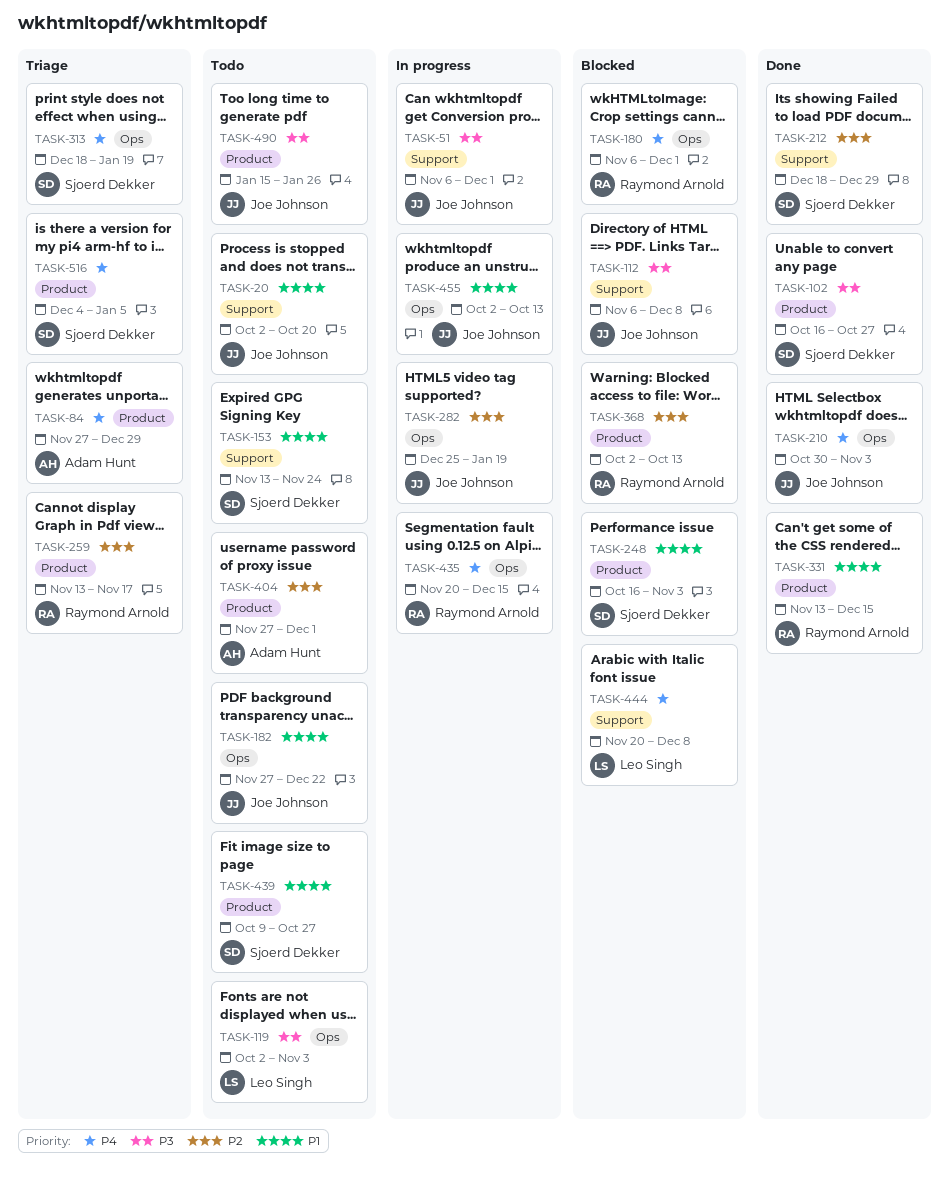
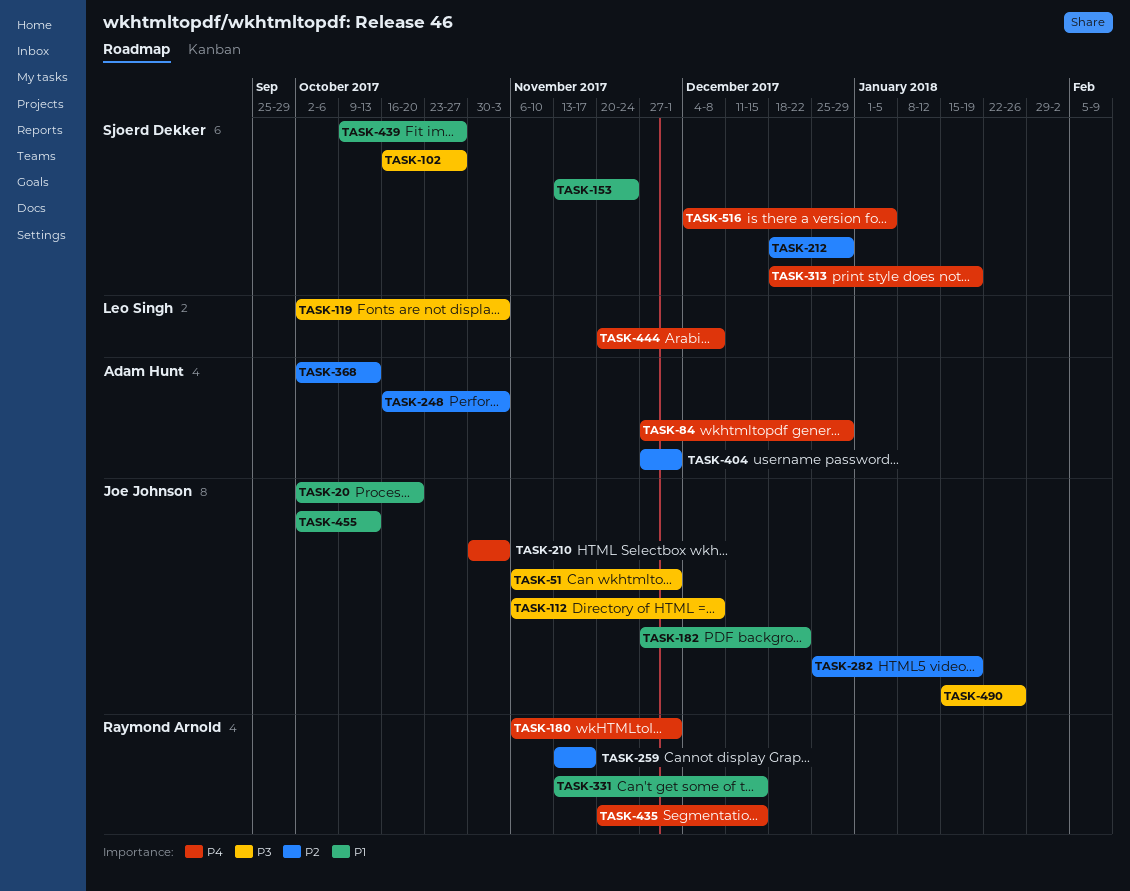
TASK-248, owner: Sjoerd Dekker -> Adam Hunt
TASK-248, priority: P1 -> P2
TASK-368, owner: Raymond Arnold -> Adam Hunt

